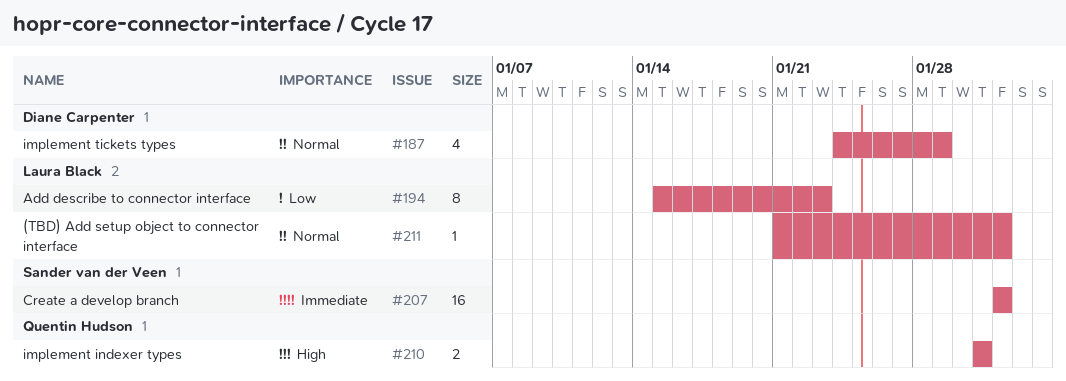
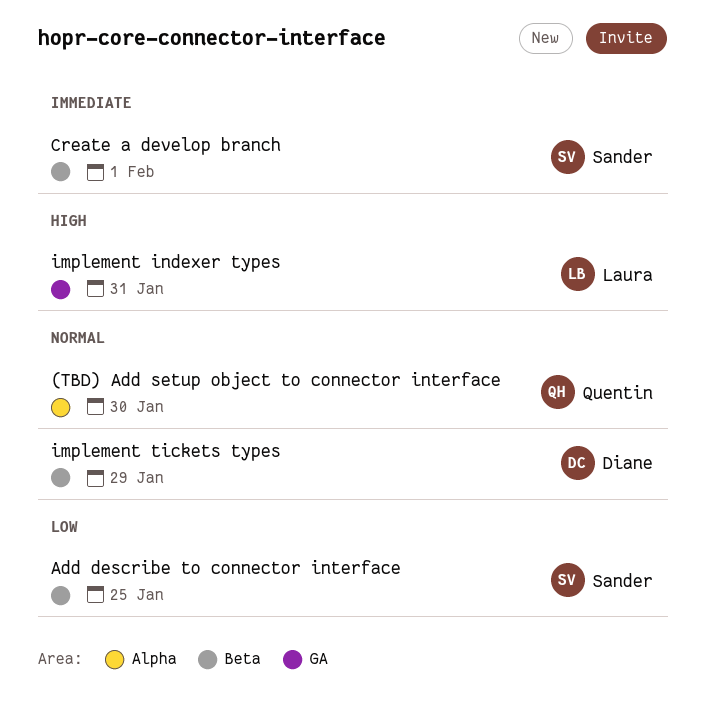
(TBD) Add setup object to connector interface, owner: Laura Black -> Quentin Hudson
(TBD) Add setup object to connector interface, due: Feb 1 -> Jan 30
Add describe to connector interface, owner: Laura Black -> Sander van der Veen
Add describe to connector interface, due: Jan 23 -> Jan 25
implement indexer types, owner: Quentin Hudson -> Laura Black

